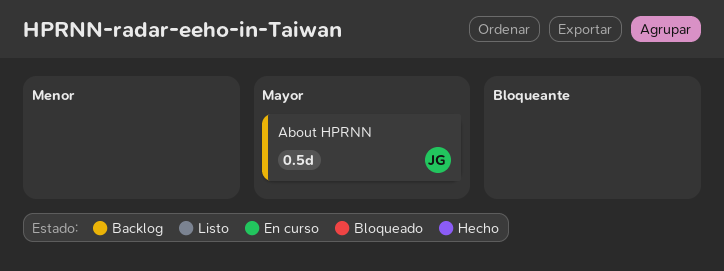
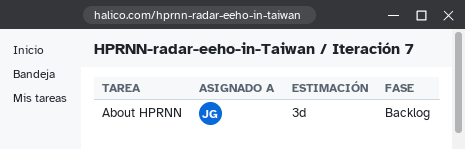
About HPRNN, estimate: 0.5d -> 3d

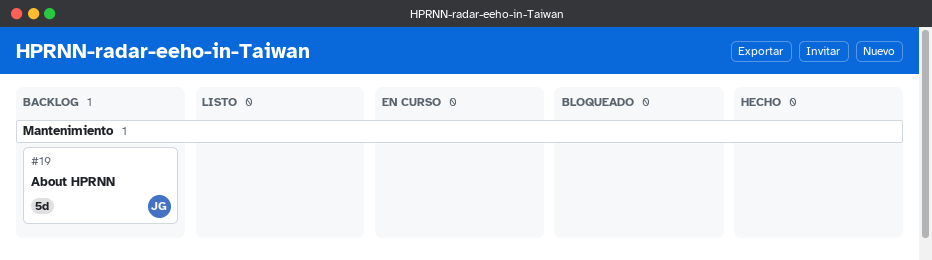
About HPRNN, estimate: 3d -> 5d

